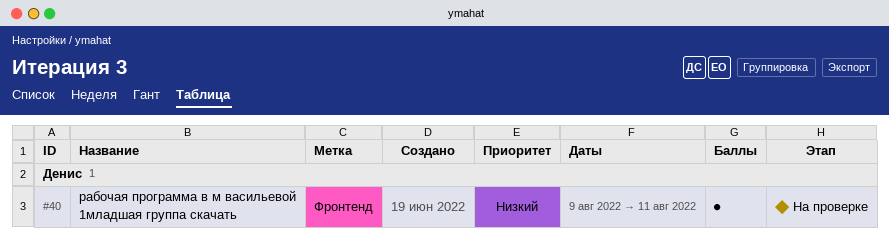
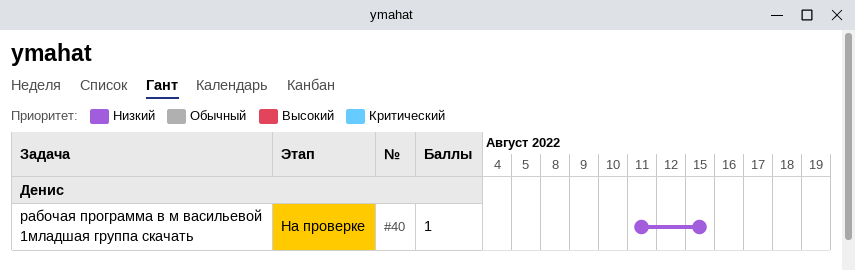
#40, start: Aug 9 -> Aug 11
#40, due: Aug 11 -> Aug 15

